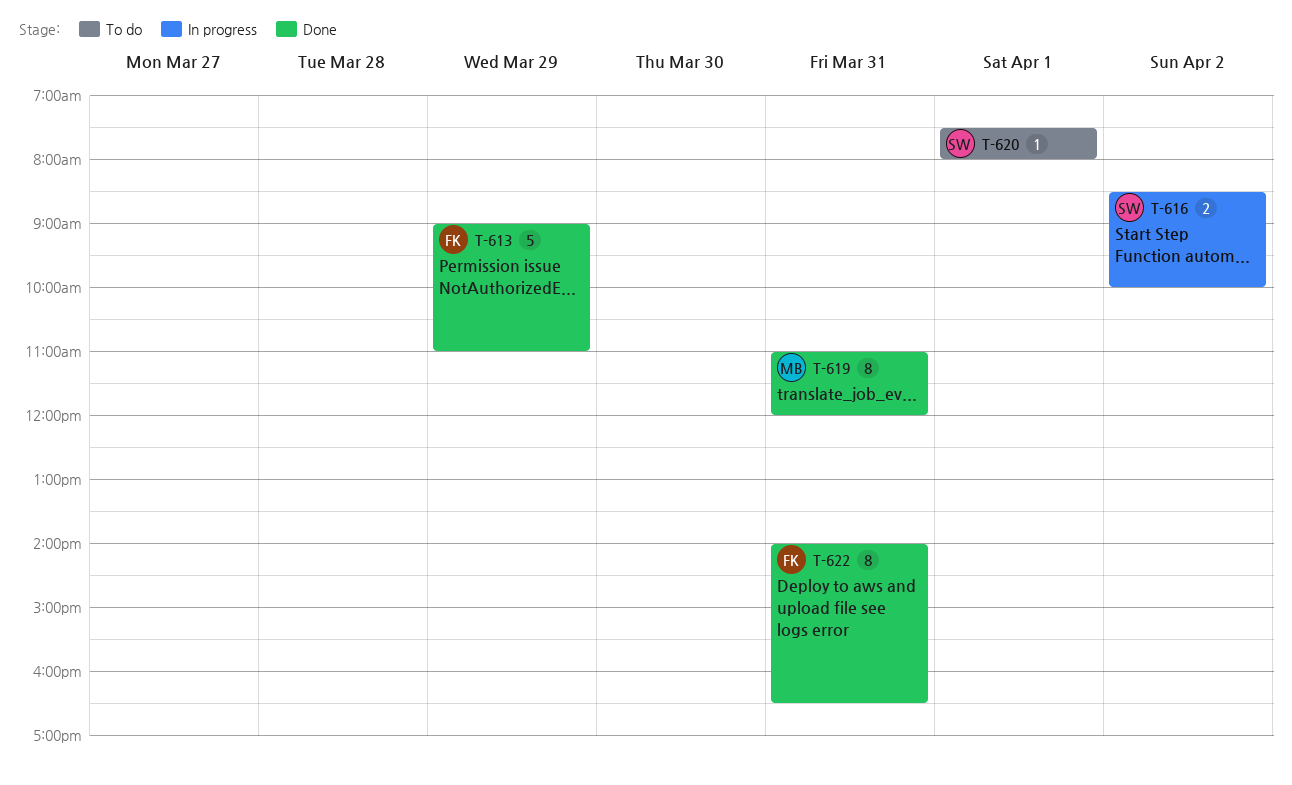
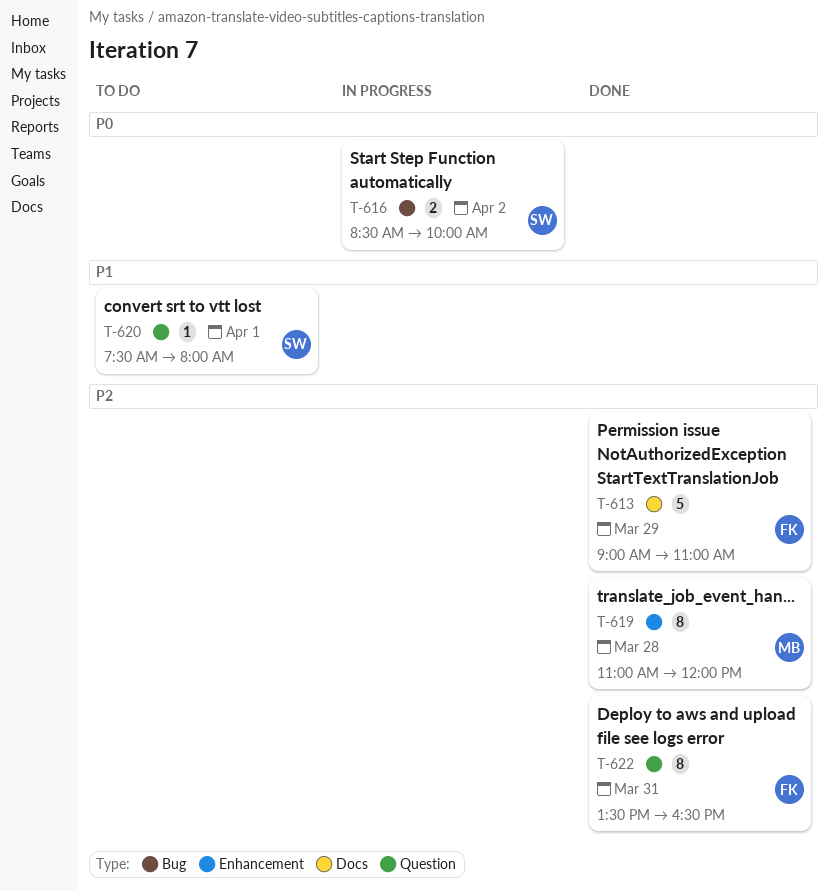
T-619, day: Mar 31 -> Mar 28
T-622, begins: 14:00 -> 13:30

